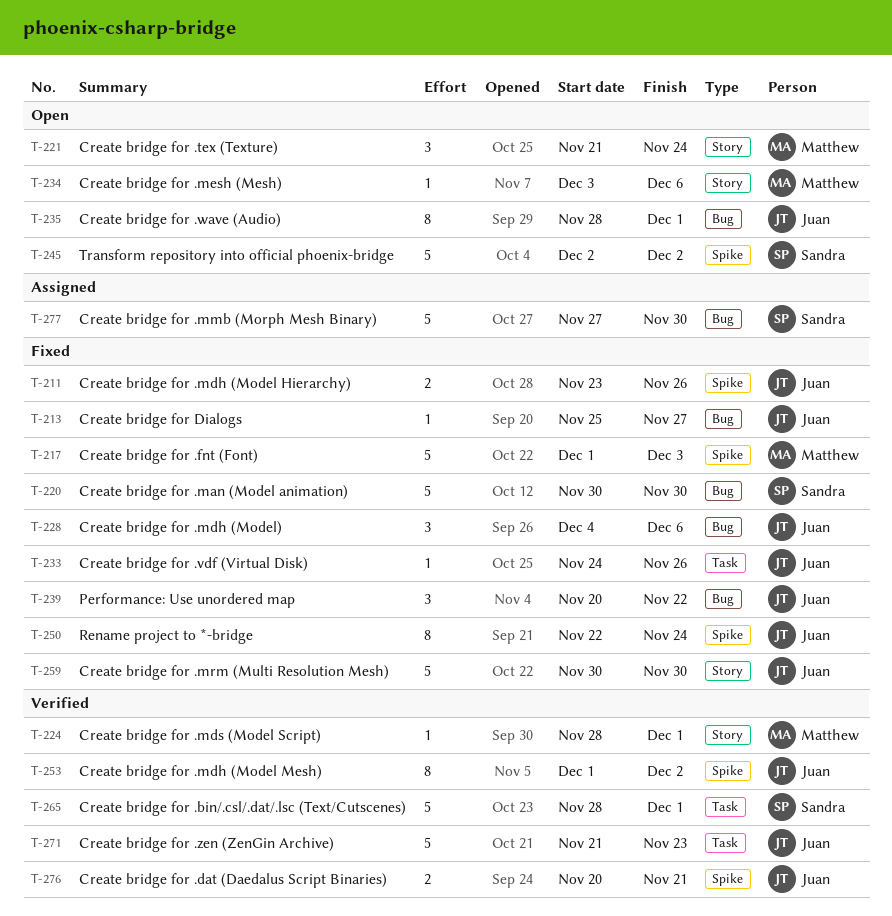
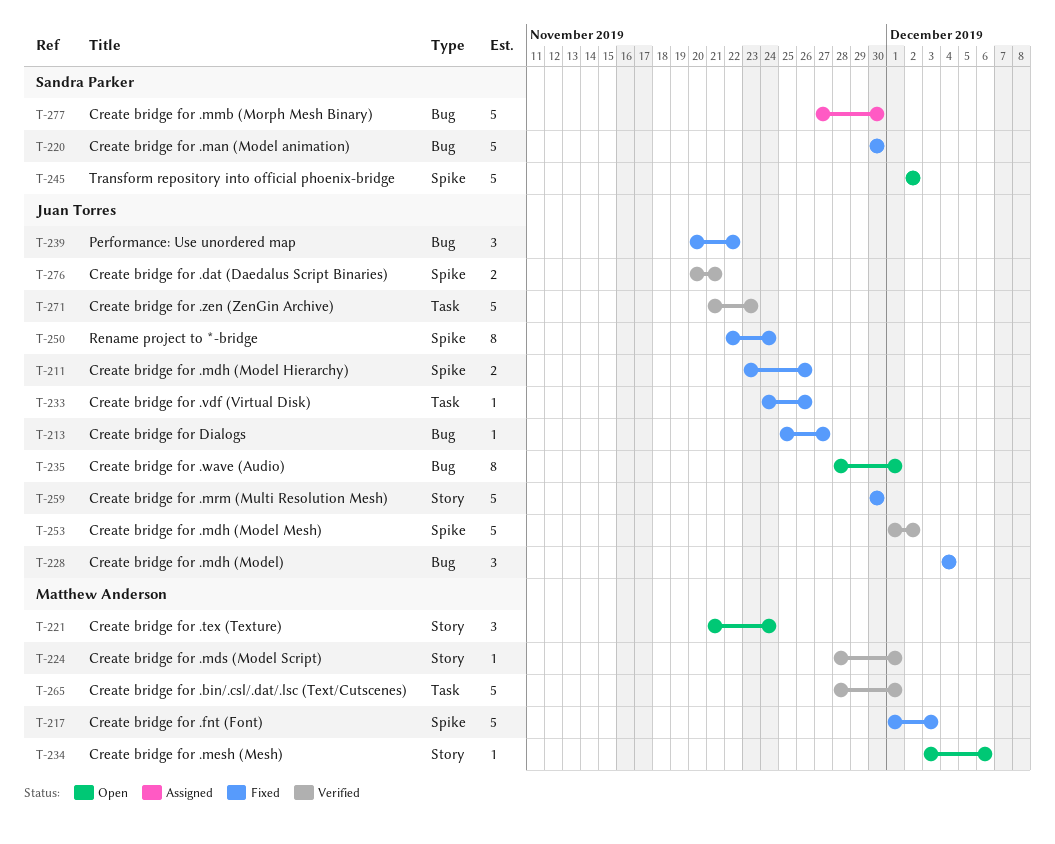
T-228, due: Dec 6 -> Dec 4
T-253, estimate: 8 -> 5
T-265, owner: Sandra Parker -> Matthew Anderson

